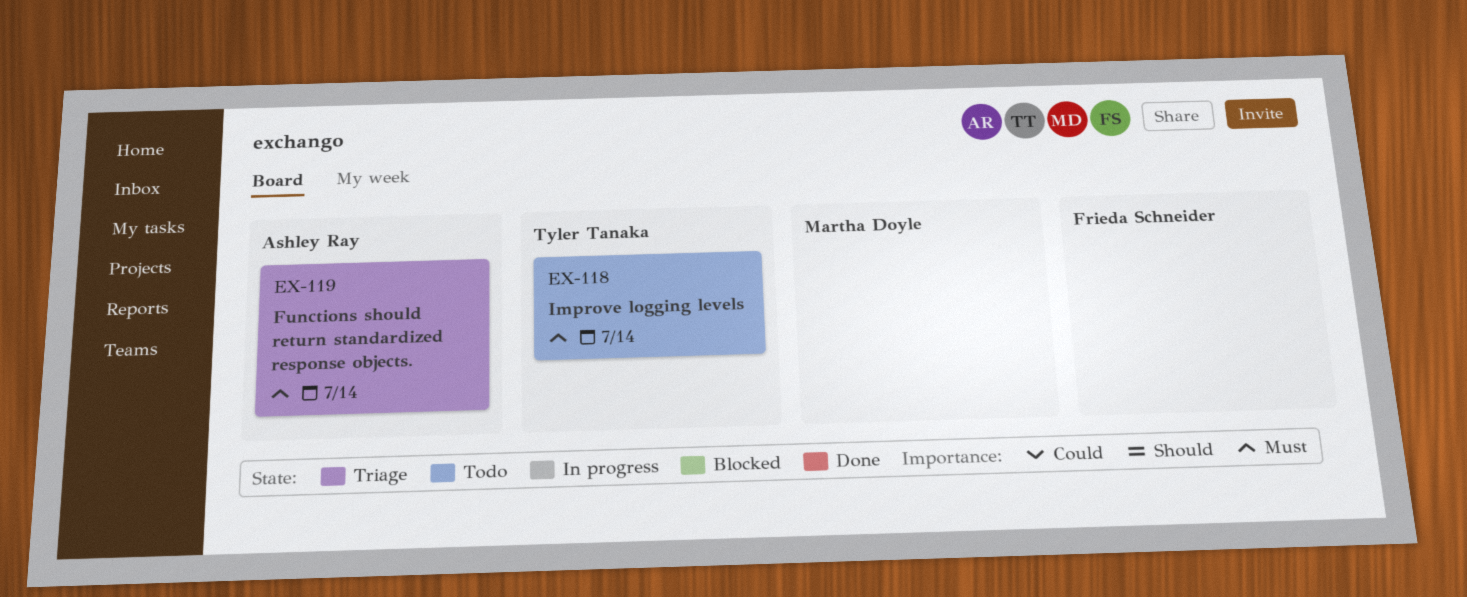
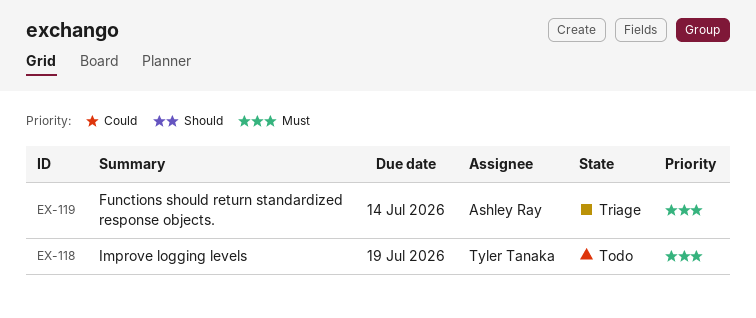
EX-118, due: Jul 14 -> Jul 19

